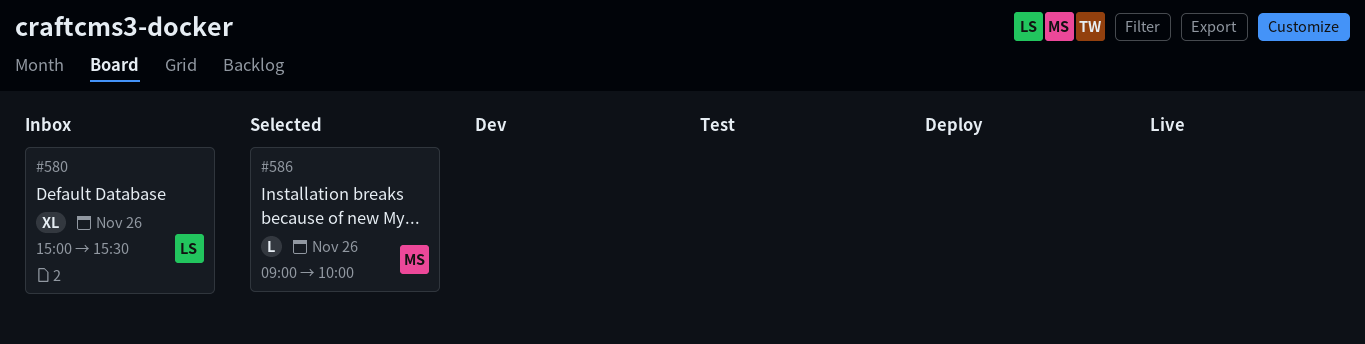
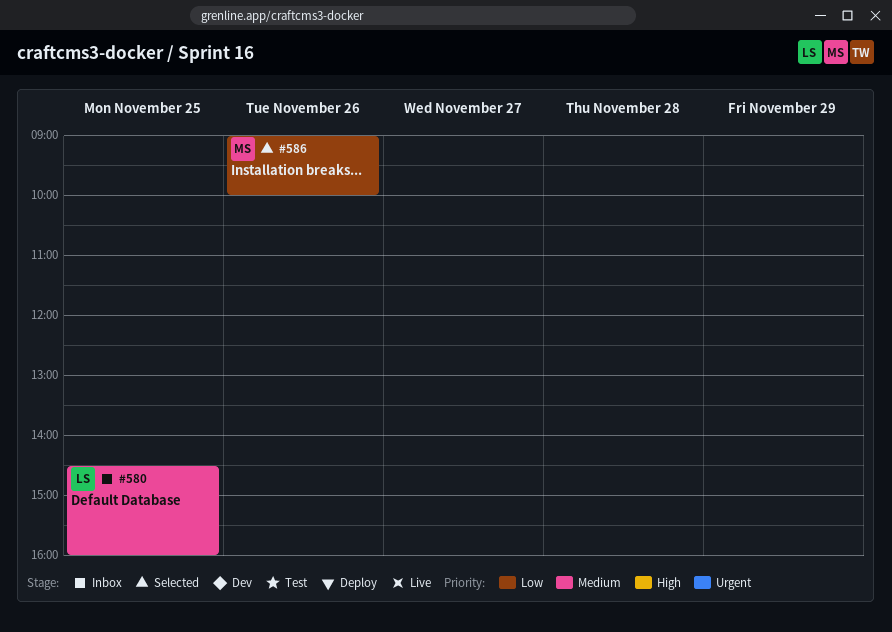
#580, day: Nov 26 -> Nov 25
#580, begins: 15:00 -> 14:30
#580, ends: 15:30 -> 16:00

